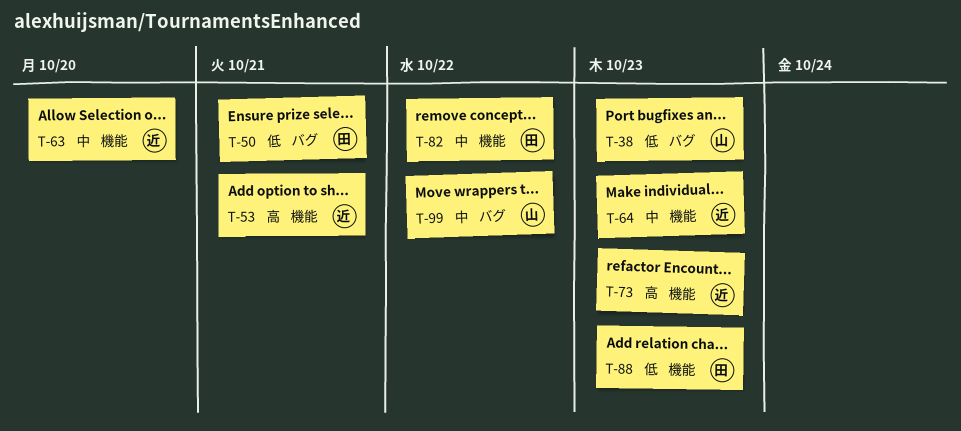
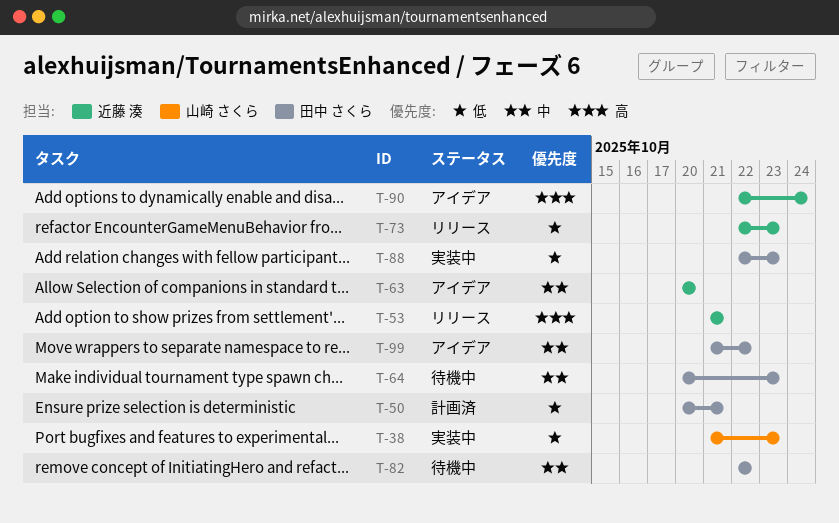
T-64, owner: 近藤 湊 -> 田中 さくら
T-73, priority: 高 -> 低
T-90: none -> present
T-99, owner: 山崎 さくら -> 田中 さくら

